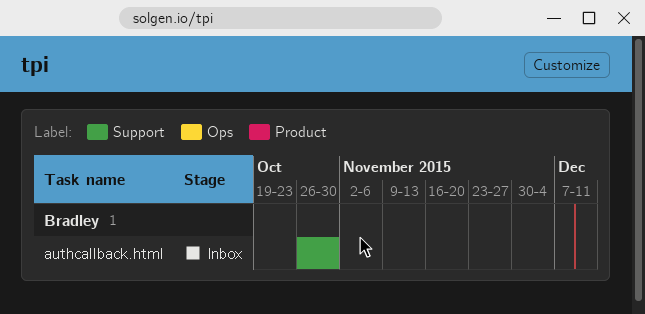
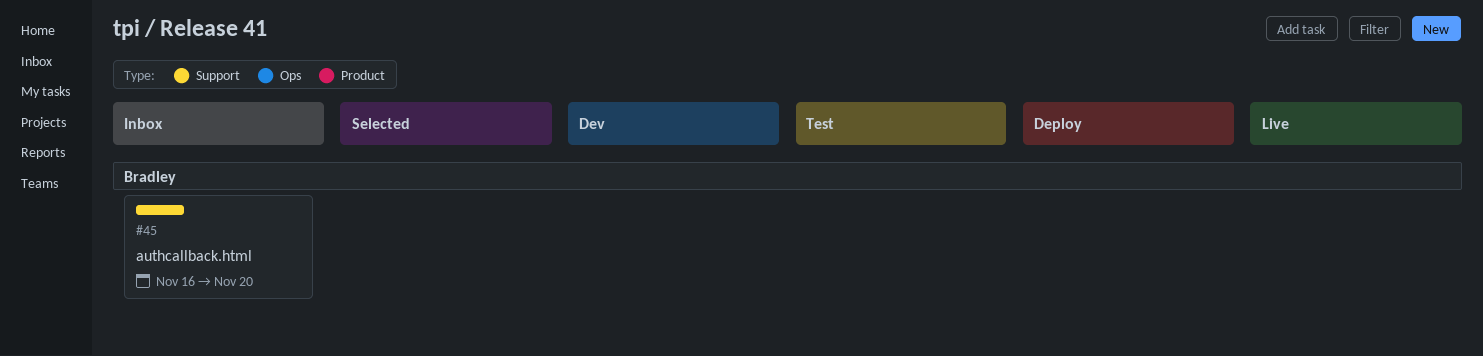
authcallback.html, start: Oct 26 -> Nov 16
authcallback.html, due: Oct 30 -> Nov 20

